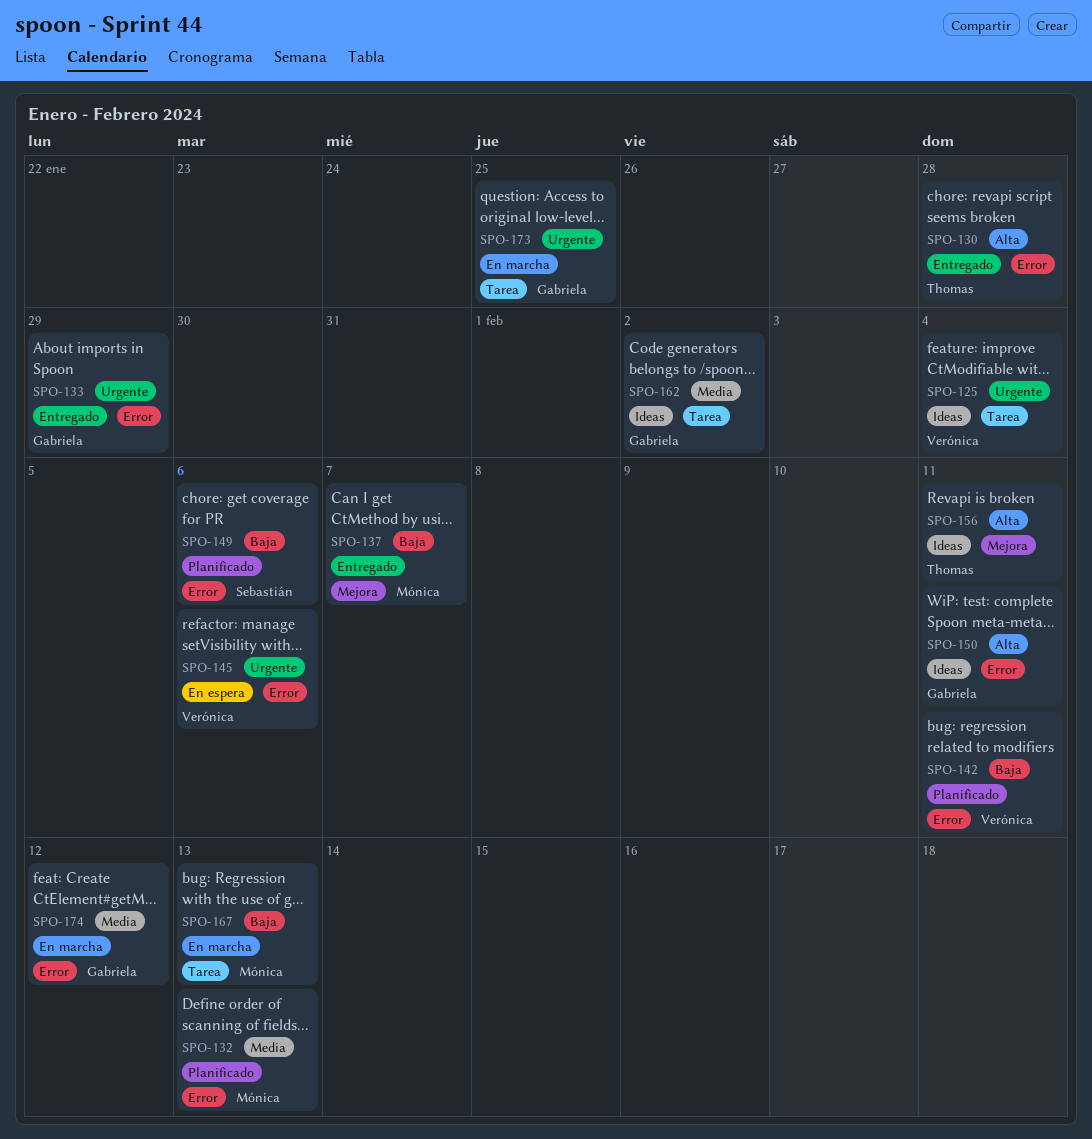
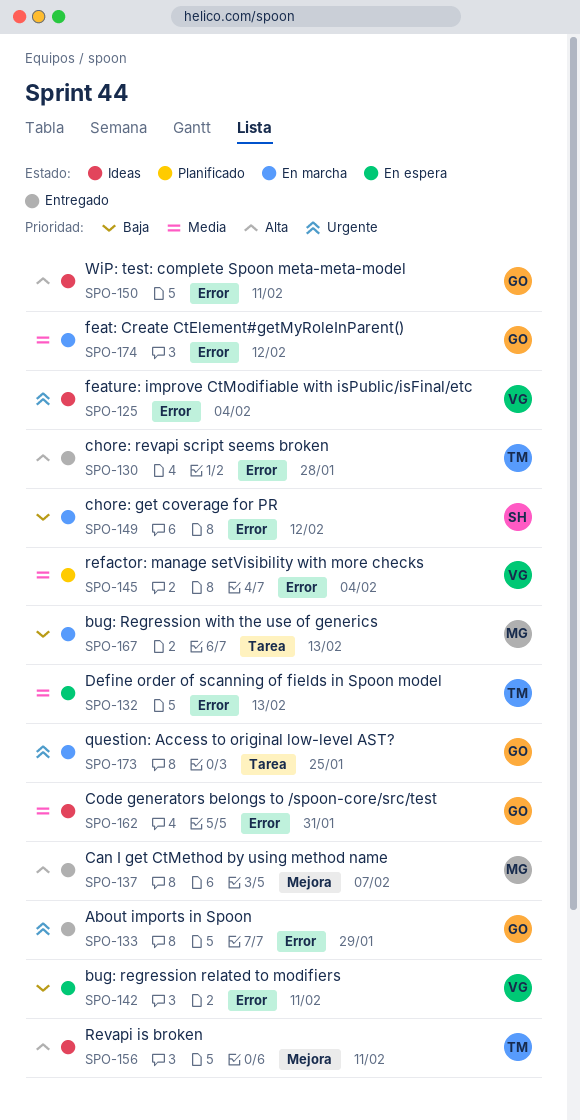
SPO-125, label: Tarea -> Error
SPO-132, status: Planificado -> En espera
SPO-132, owner: Mónica -> Thomas
SPO-137, priority: Baja -> Alta
SPO-142, status: Planificado -> En espera
SPO-145, status: En espera -> Planificado
SPO-145, priority: Urgente -> Media
SPO-145, due: Feb 6 -> Feb 4
SPO-149, status: Planificado -> En marcha
SPO-149, due: Feb 6 -> Feb 12
SPO-162, label: Tarea -> Error
SPO-162, due: Feb 2 -> Jan 31

